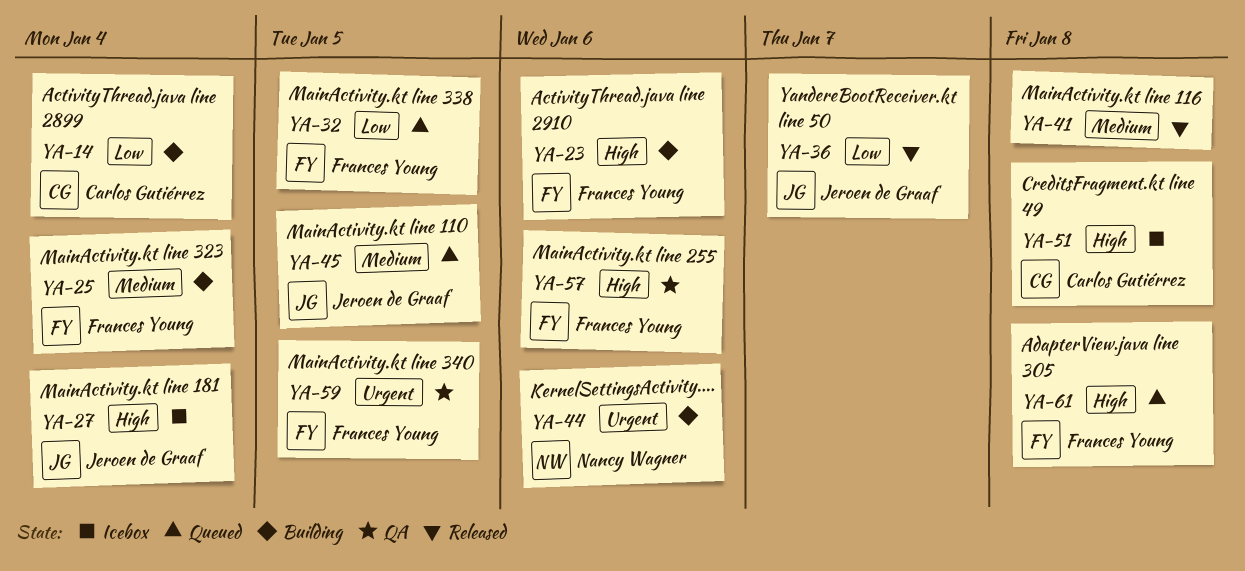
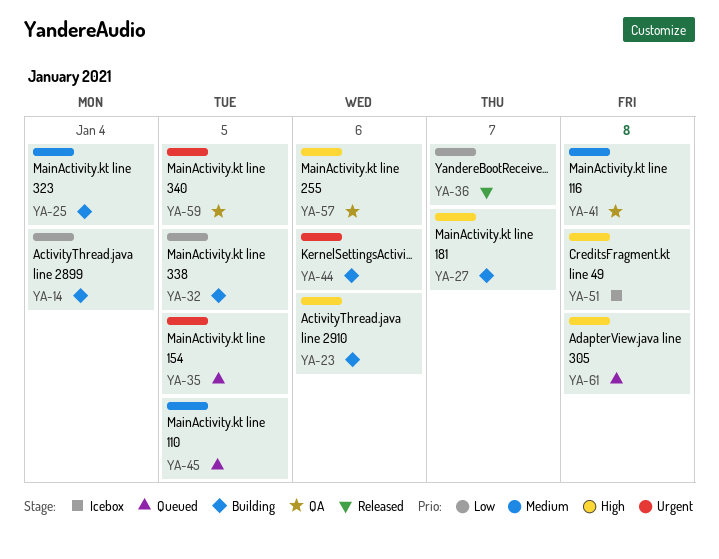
YA-27, status: Icebox -> Building
YA-27, due: Jan 4 -> Jan 7
YA-32, status: Queued -> Building
YA-35: none -> present
YA-41, status: Released -> QA

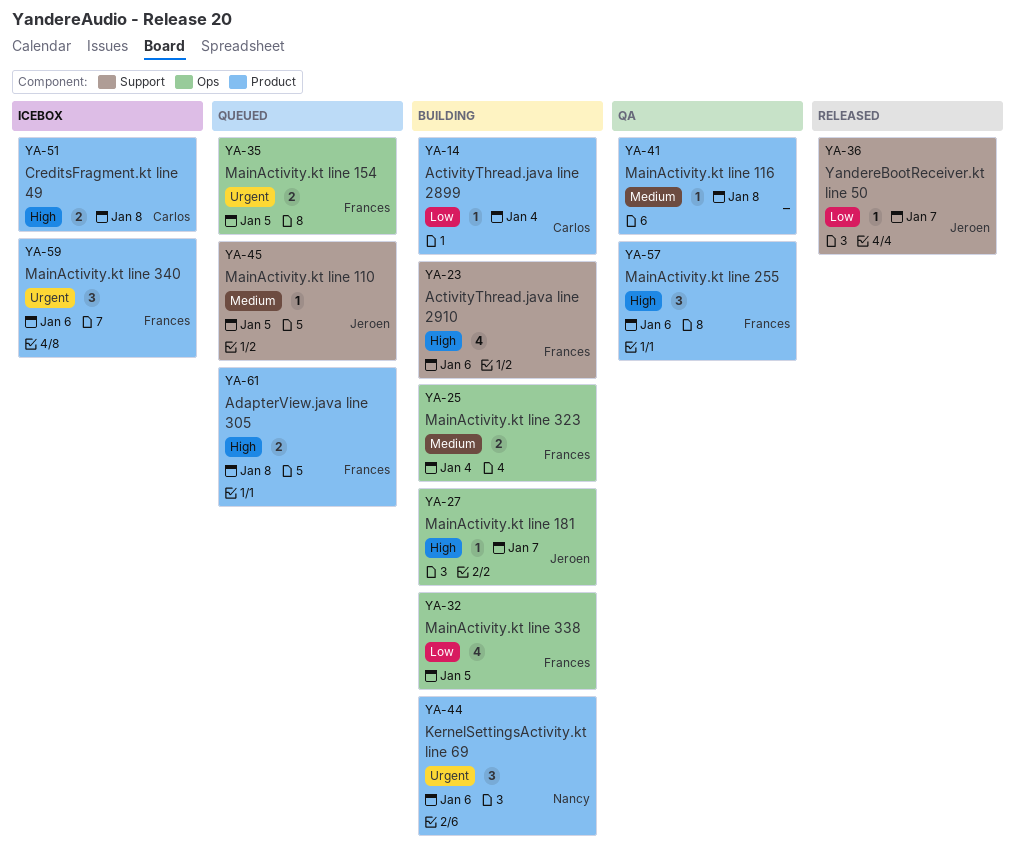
YA-59, status: QA -> Icebox
YA-59, due: Jan 5 -> Jan 6

